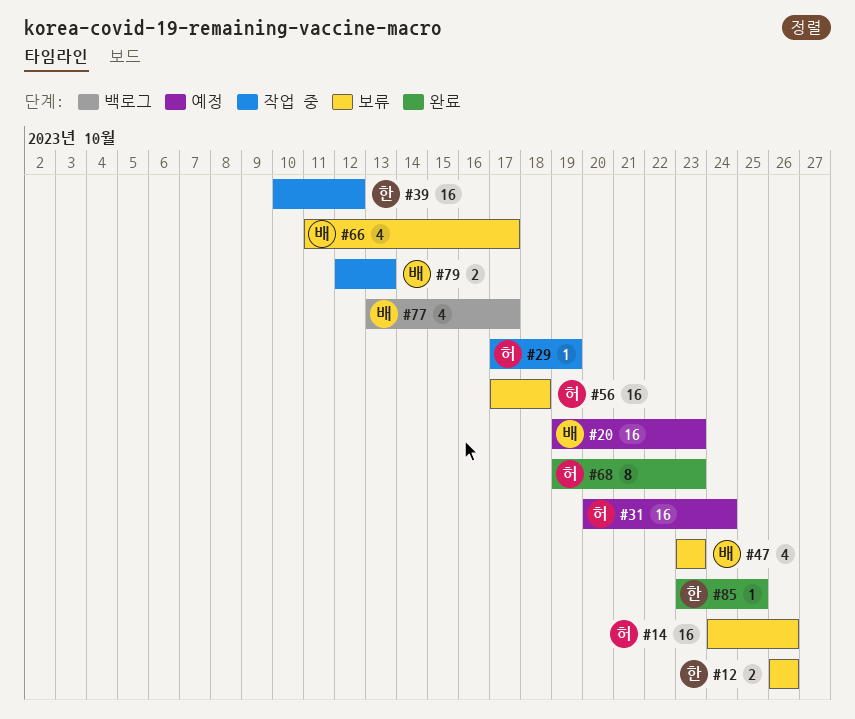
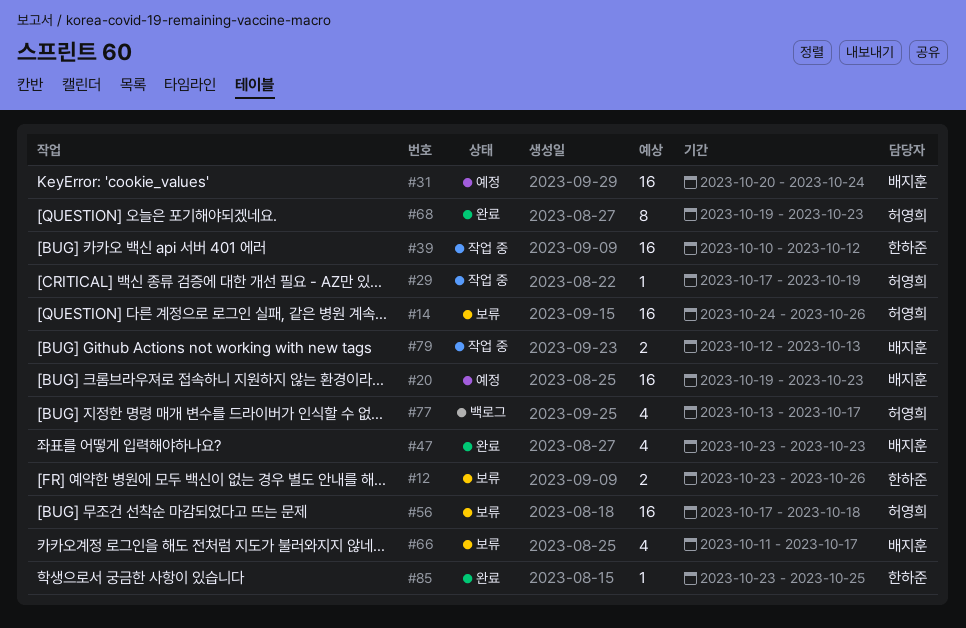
#12, start: Oct 26 -> Oct 23
#31, owner: 허영희 -> 배지훈
#47, status: 보류 -> 완료
#77, owner: 배지훈 -> 허영희

